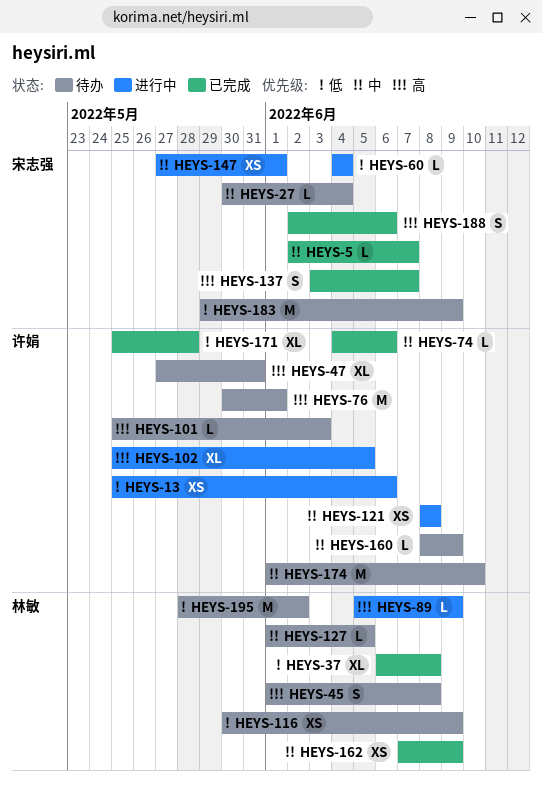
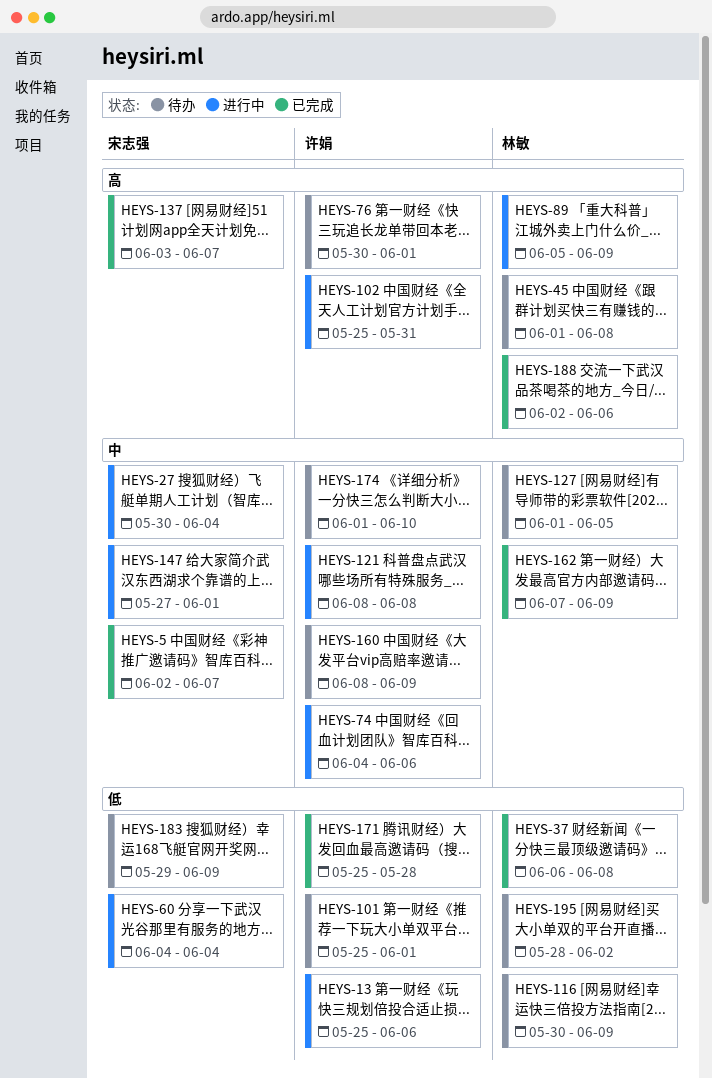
HEYS-27, status: 待办 -> 进行中
HEYS-47: present -> none
HEYS-74, status: 已完成 -> 进行中
HEYS-101, priority: 高 -> 低
HEYS-101, due: Jun 3 -> Jun 1
HEYS-102, due: Jun 5 -> May 31
HEYS-188, owner: 宋志强 -> 林敏

